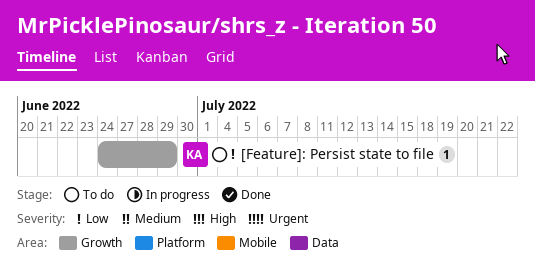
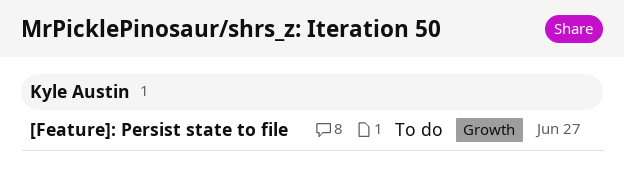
[Feature]: Persist state to file, due: Jun 29 -> Jun 27

